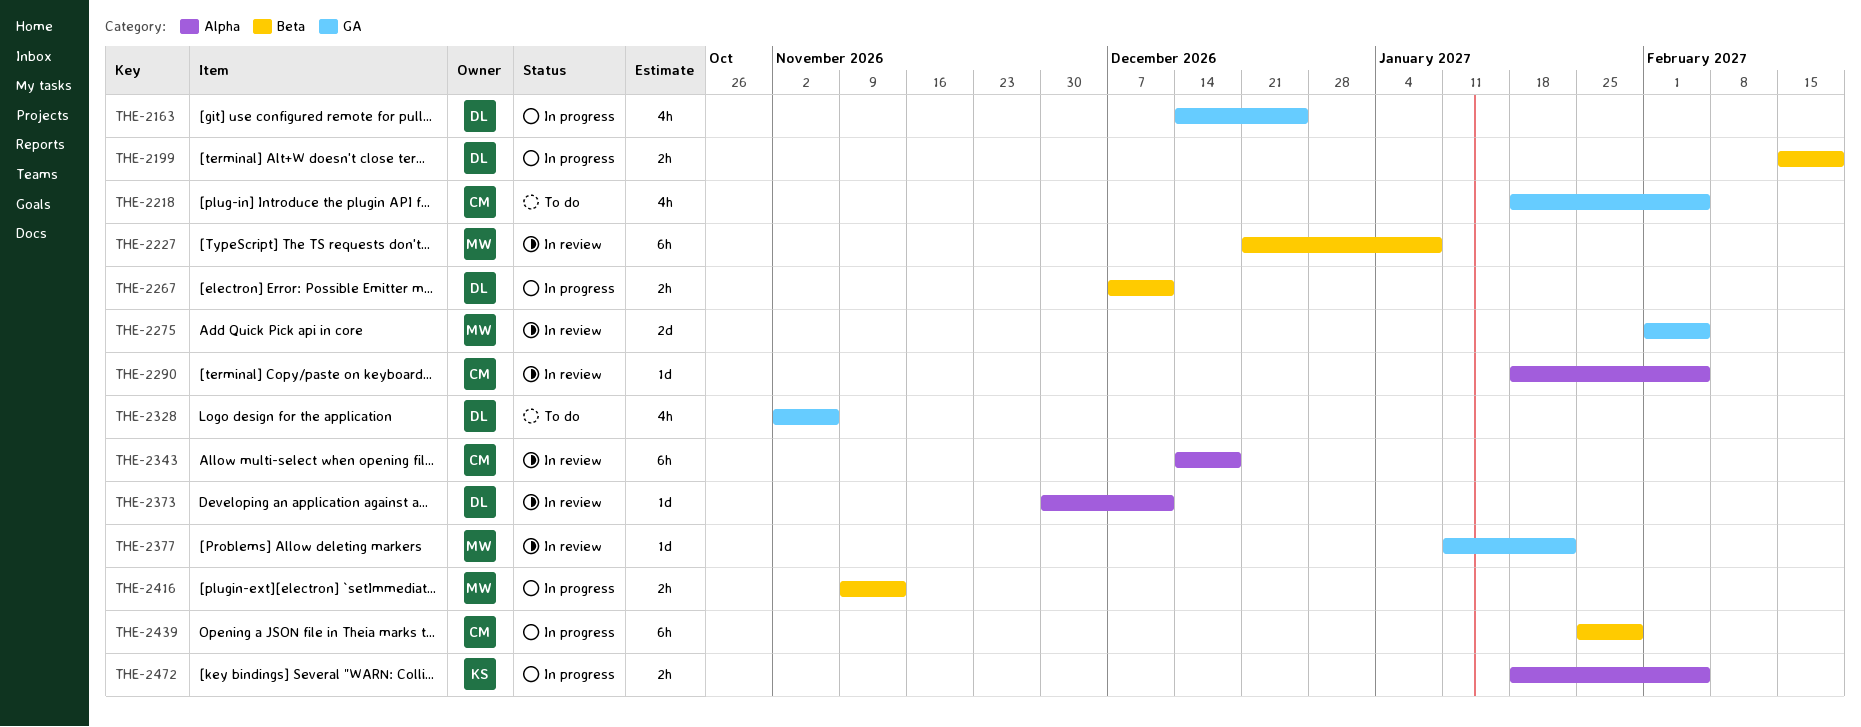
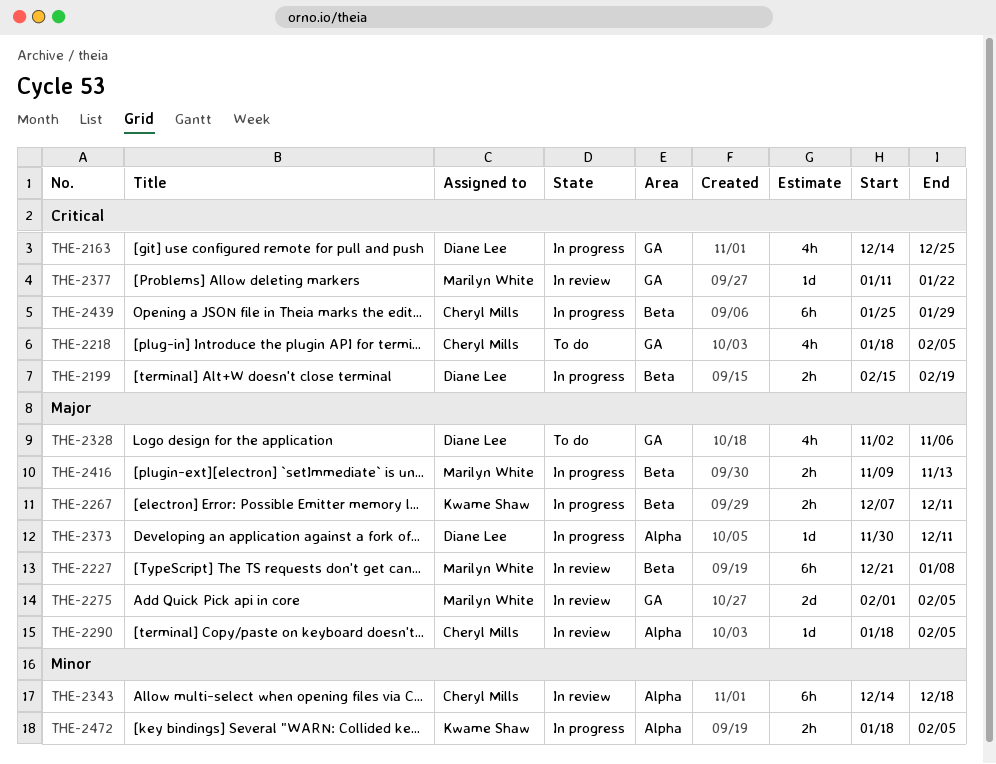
THE-2267, owner: Diane Lee -> Kwame Shaw
THE-2373, status: In review -> In progress

